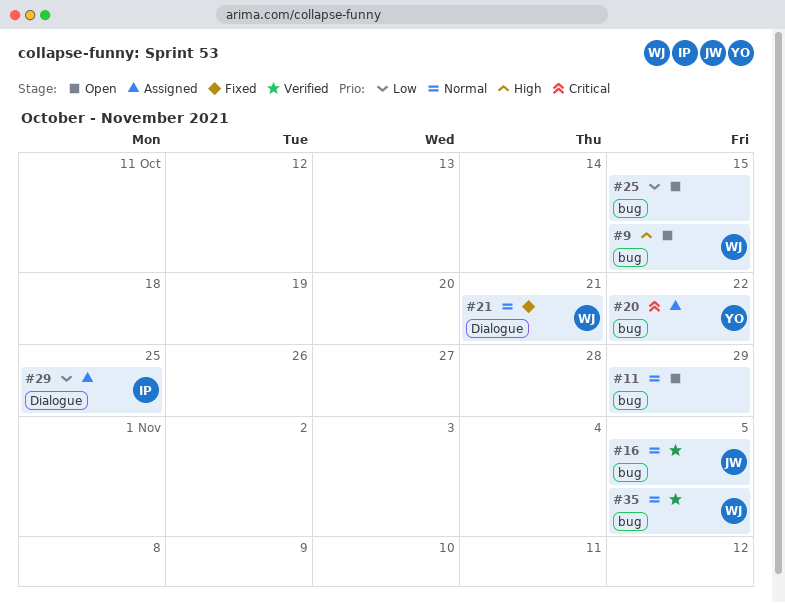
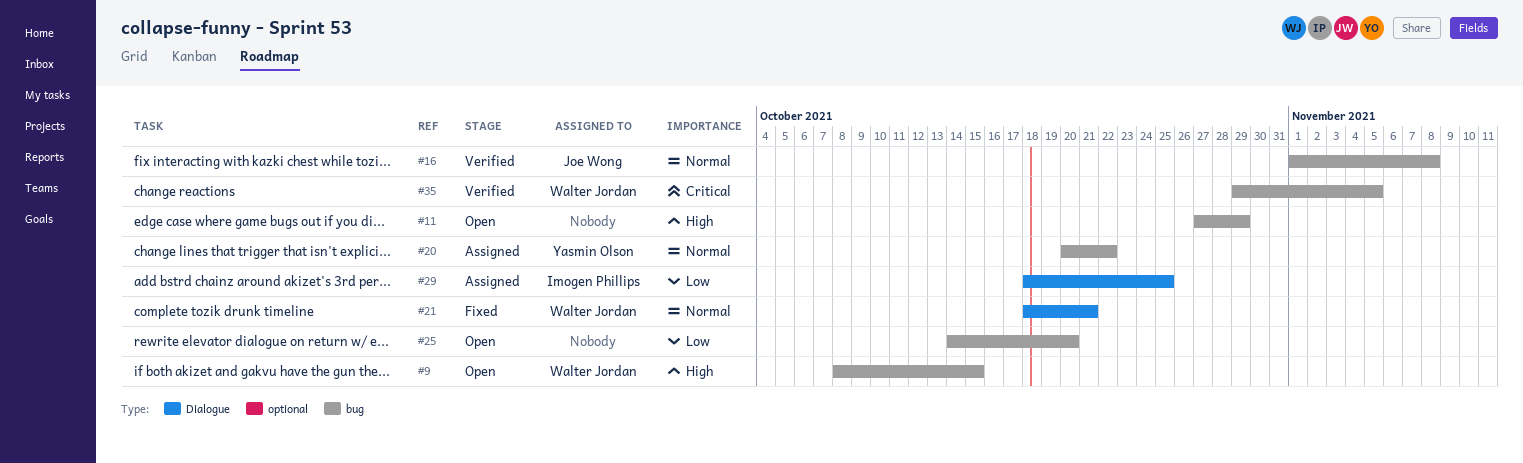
#11, priority: Normal -> High
#16, due: Nov 5 -> Nov 8
#20, priority: Critical -> Normal
#25, due: Oct 15 -> Oct 20
#35, priority: Normal -> Critical

